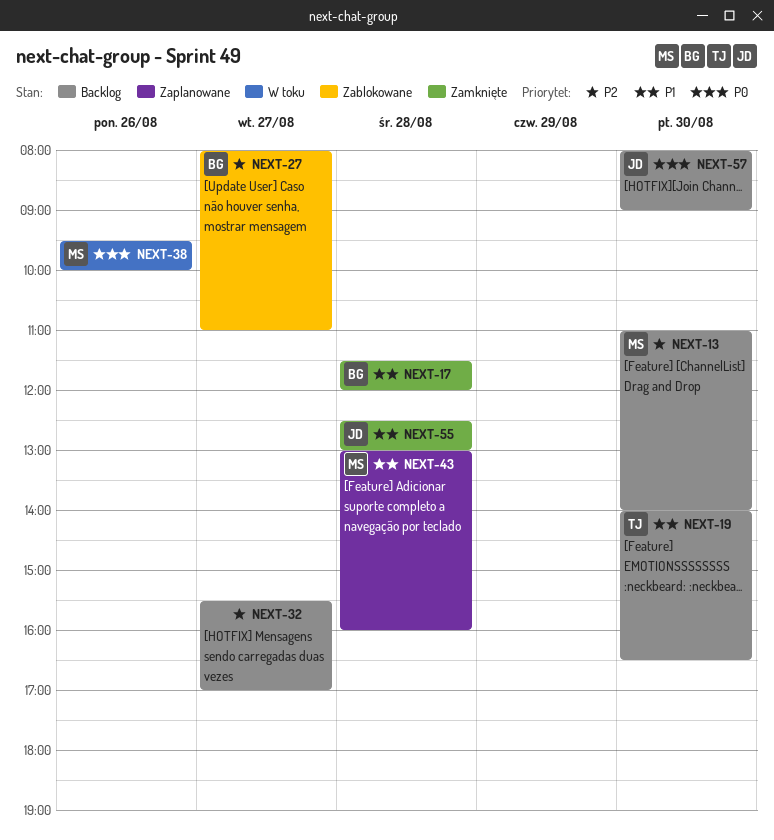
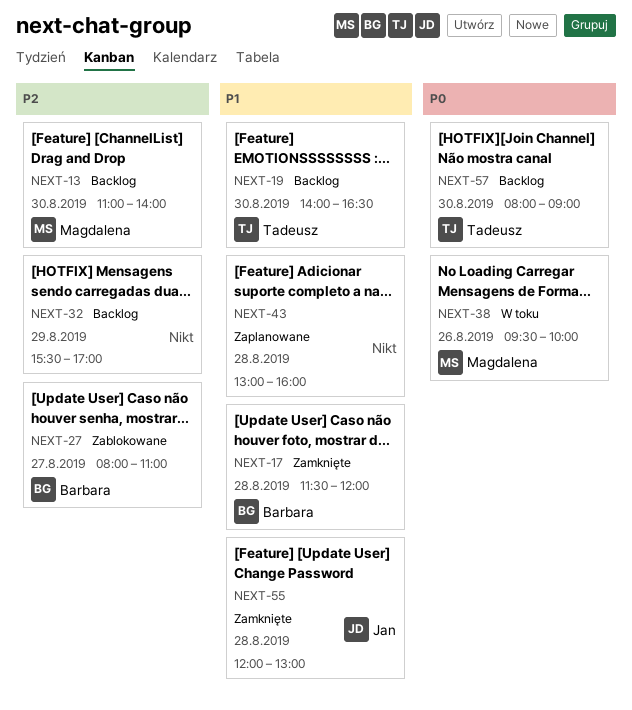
NEXT-32, day: Aug 27 -> Aug 29
NEXT-43, owner: Magdalena -> none
NEXT-55, begins: 12:30 -> 12:00
NEXT-57, owner: Jan -> Tadeusz

